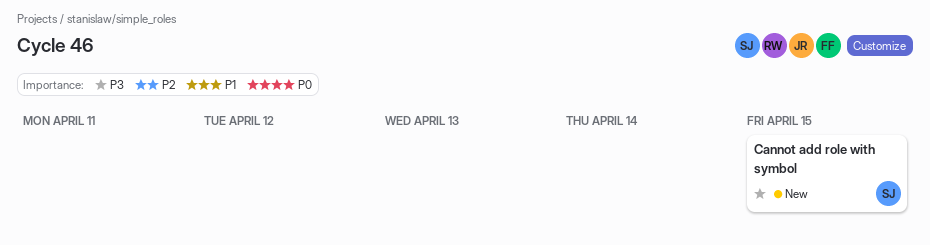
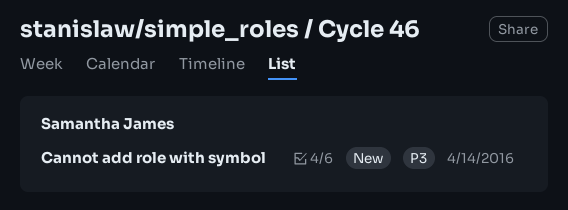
Cannot add role with symbol, due: Apr 15 -> Apr 14

